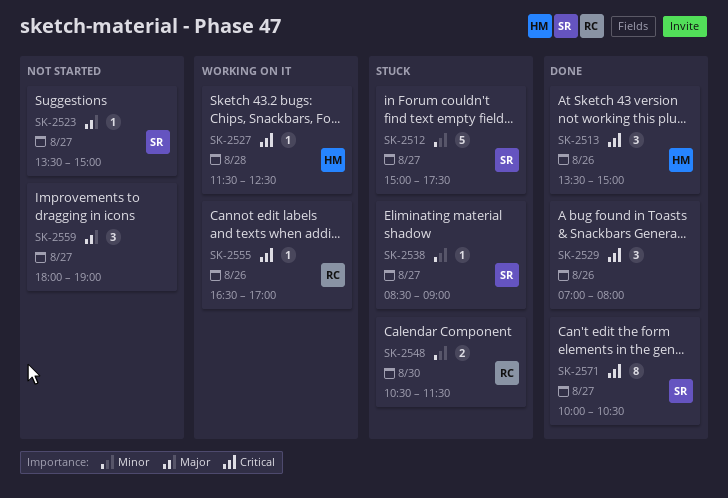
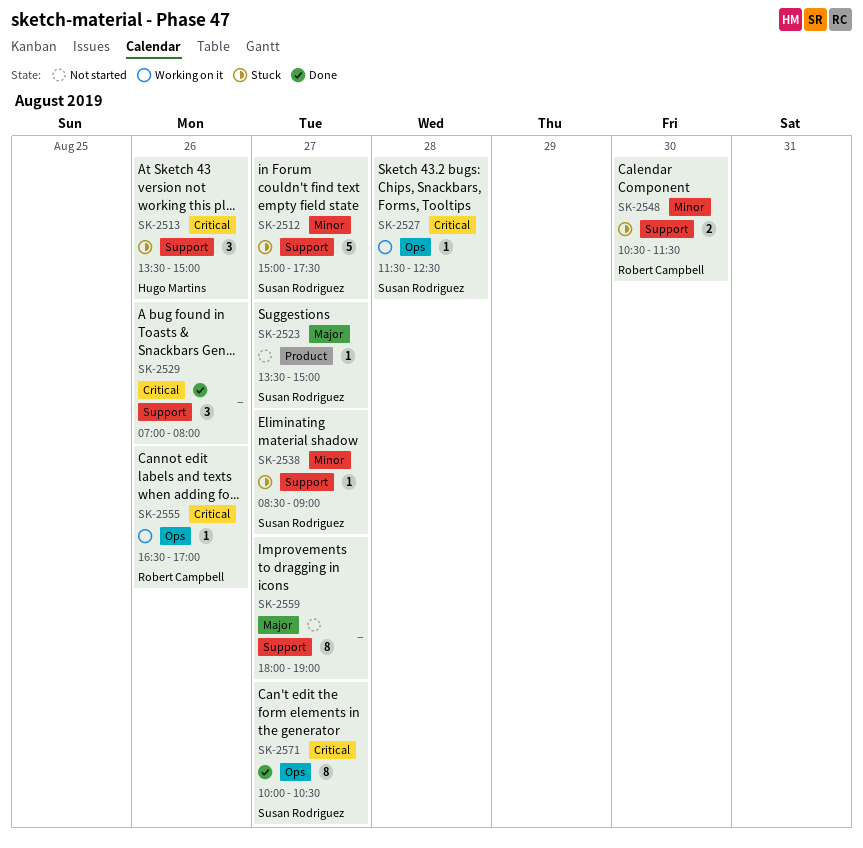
SK-2513, status: Done -> Stuck
SK-2527, owner: Hugo Martins -> Susan Rodriguez
SK-2559, estimate: 3 -> 8

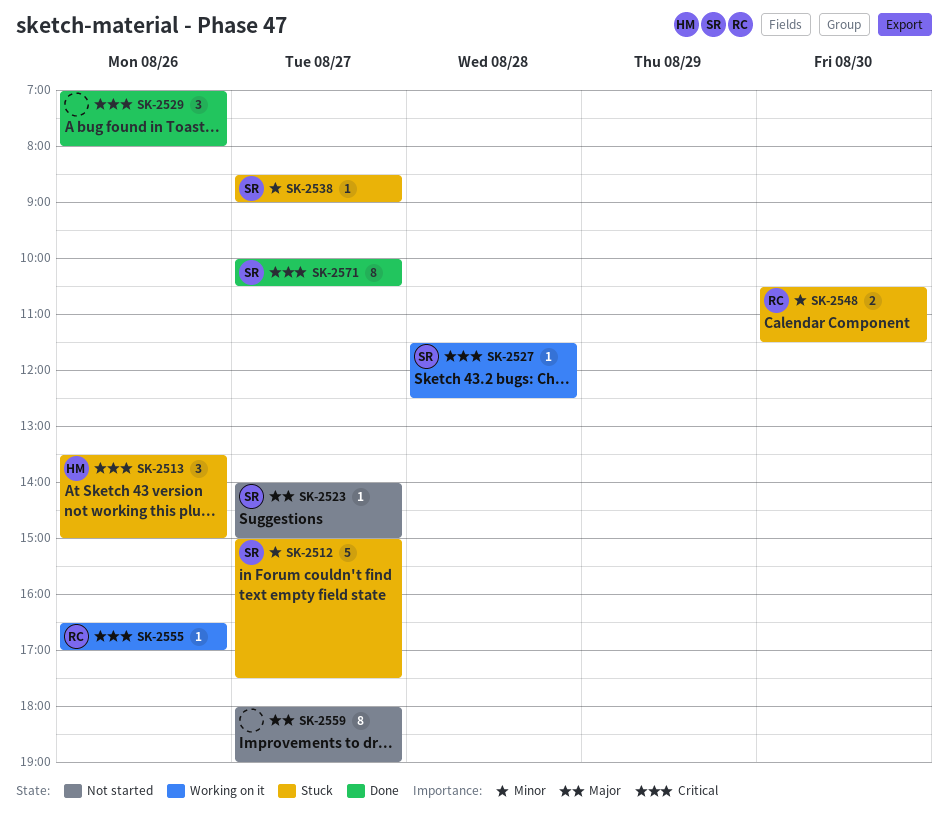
SK-2523, begins: 13:30 -> 14:00

